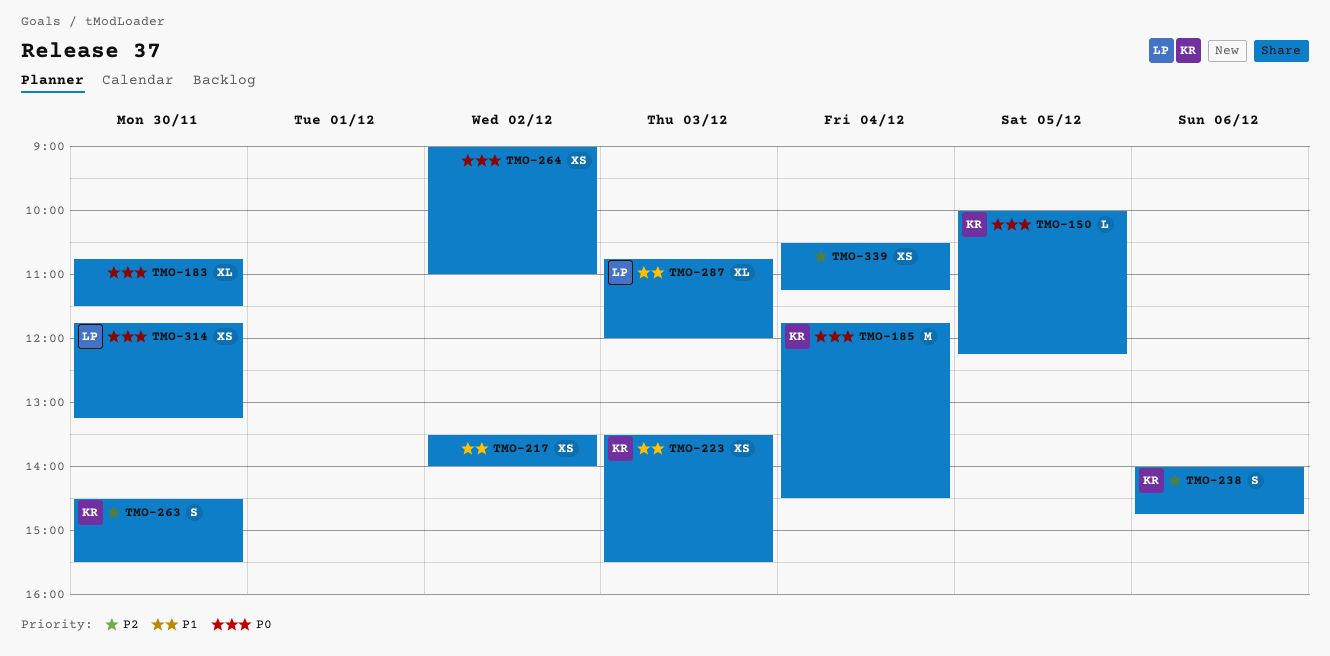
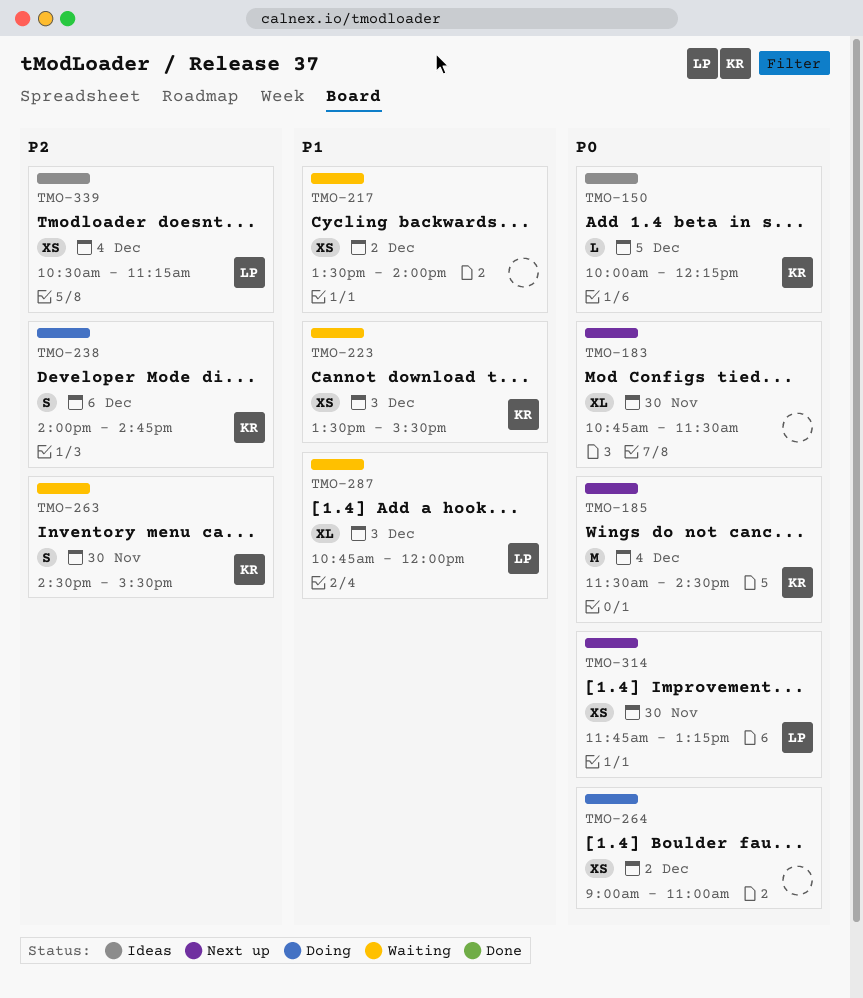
TMO-185, begins: 11:45 -> 11:30
TMO-339, owner: none -> LP

